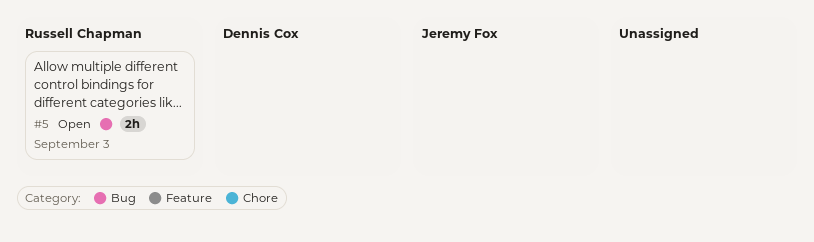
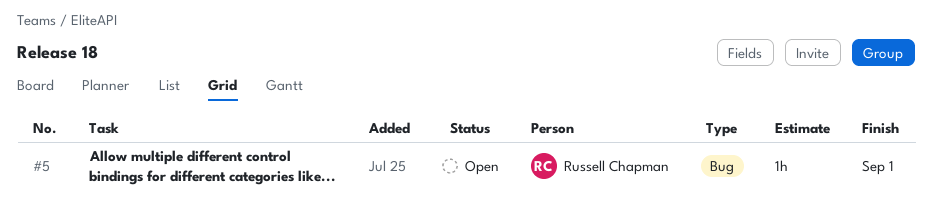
#5, estimate: 2h -> 1h
#5, due: Sep 3 -> Sep 1

